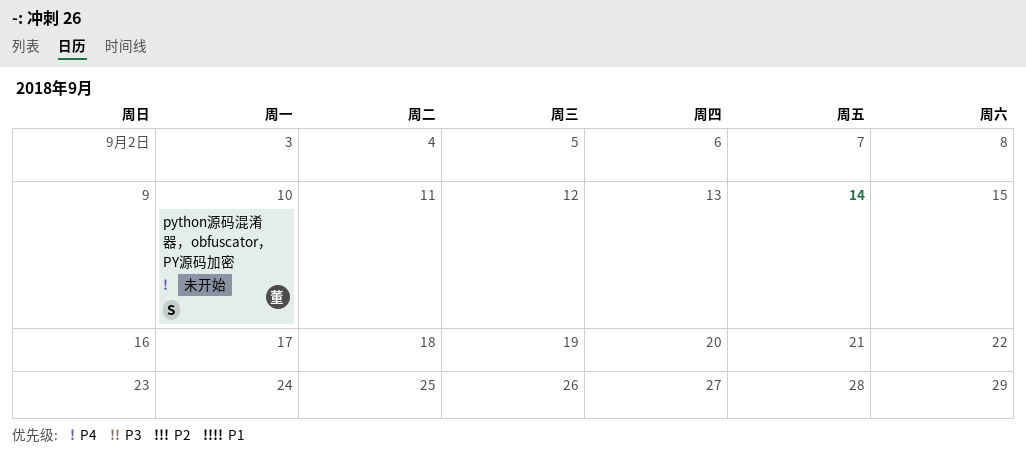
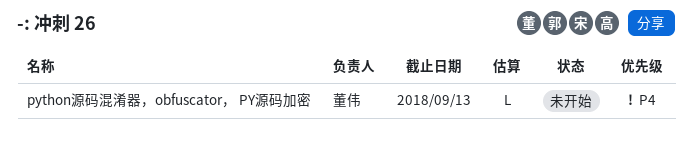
python源码混淆器，obfuscator， PY源码加密, estimate: S -> L
python源码混淆器，obfuscator， PY源码加密, due: Sep 10 -> Sep 13

